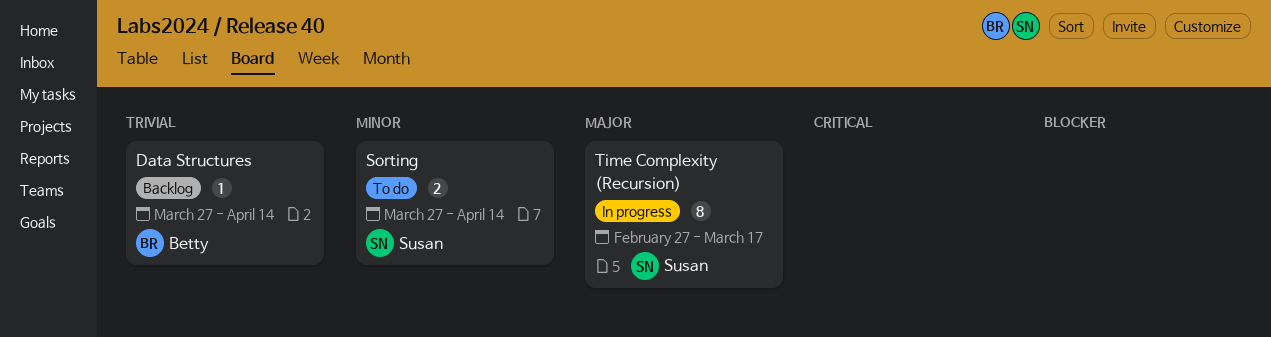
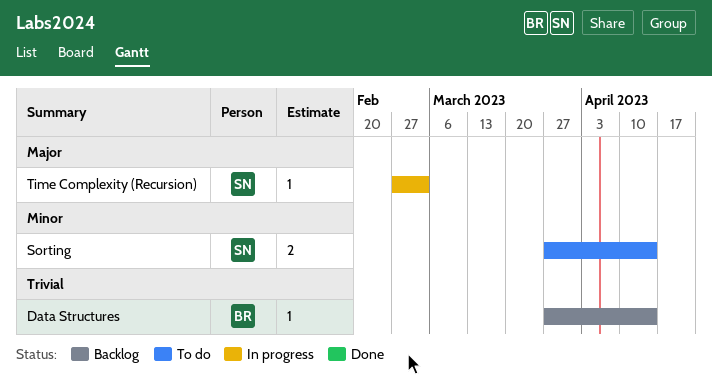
Time Complexity (Recursion), estimate: 8 -> 1
Time Complexity (Recursion), due: Mar 17 -> Mar 3

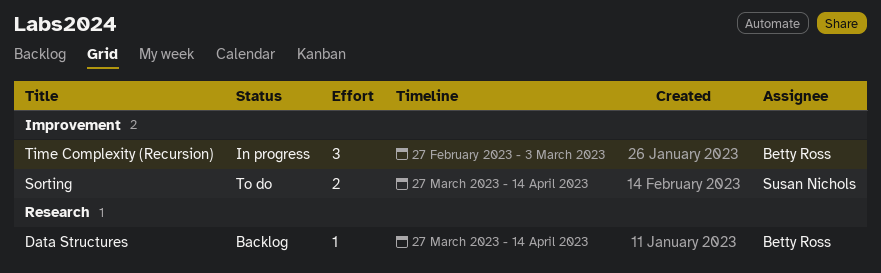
Time Complexity (Recursion), owner: Susan Nichols -> Betty Ross
Time Complexity (Recursion), estimate: 1 -> 3

